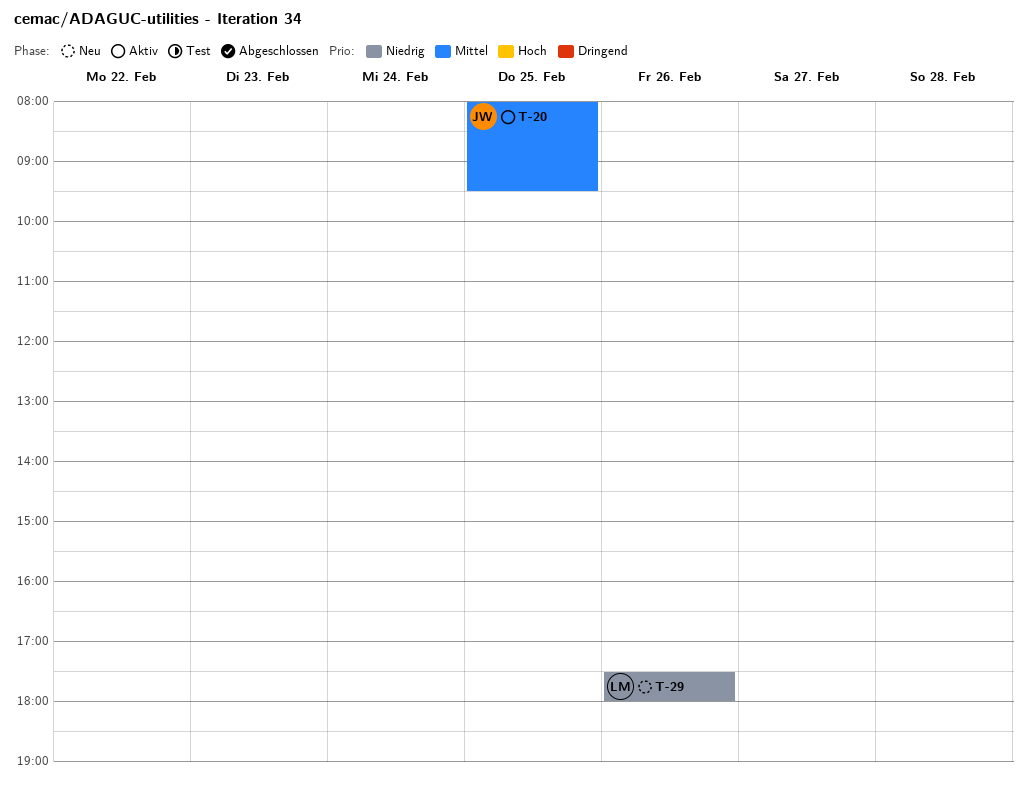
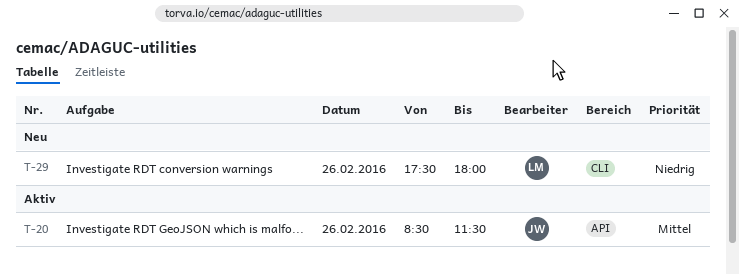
T-20, day: Feb 25 -> Feb 26
T-20, begins: 08:00 -> 08:30
T-20, ends: 09:30 -> 11:30

